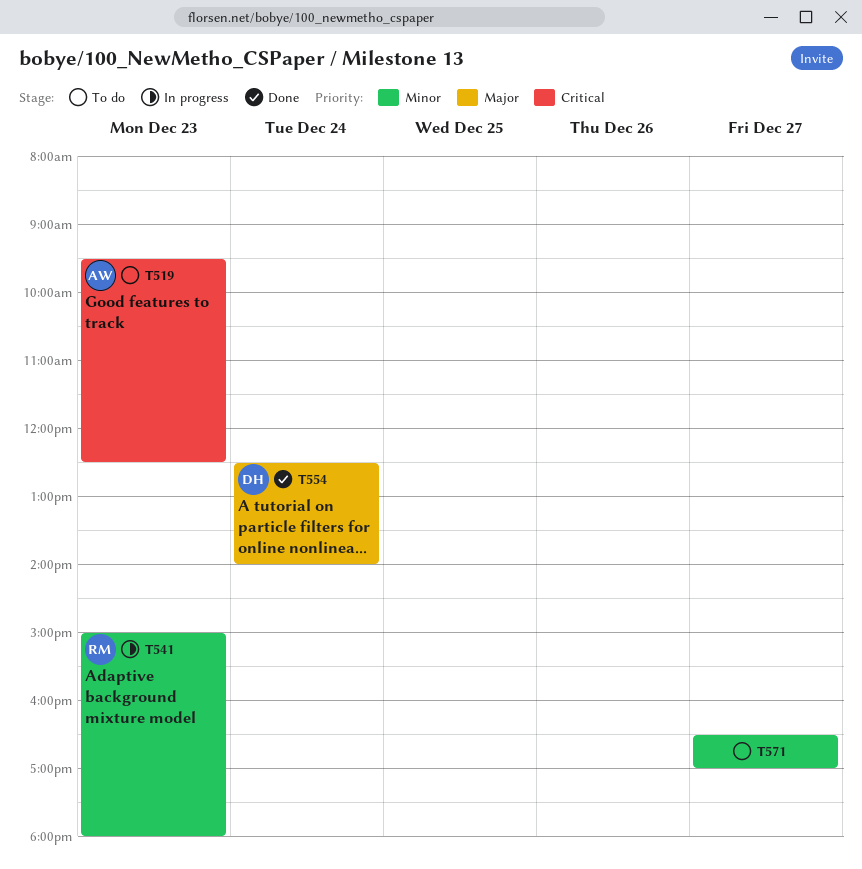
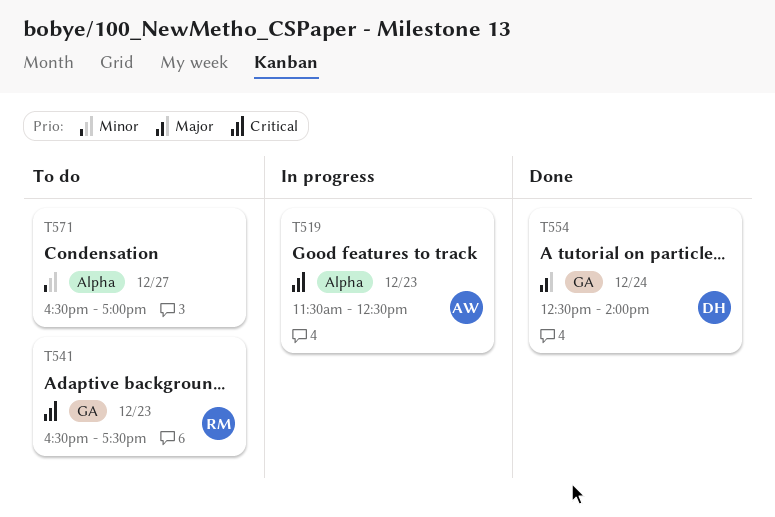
T519, status: To do -> In progress
T519, begins: 09:30 -> 11:30
T541, status: In progress -> To do
T541, priority: Minor -> Critical
T541, begins: 15:00 -> 16:30
T541, ends: 18:00 -> 17:30

